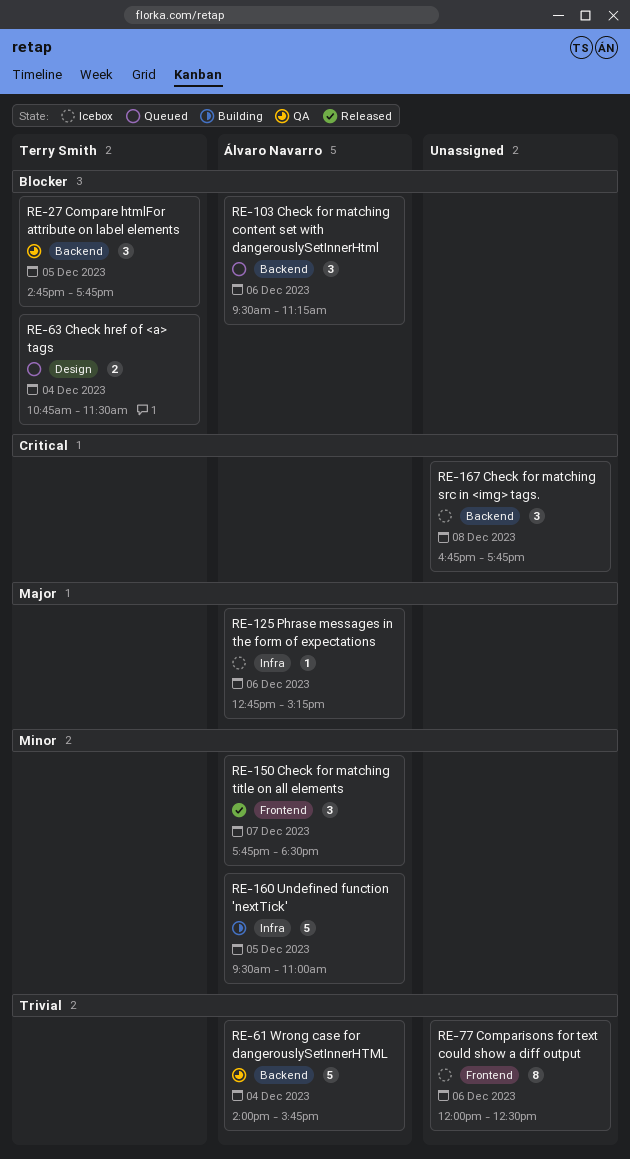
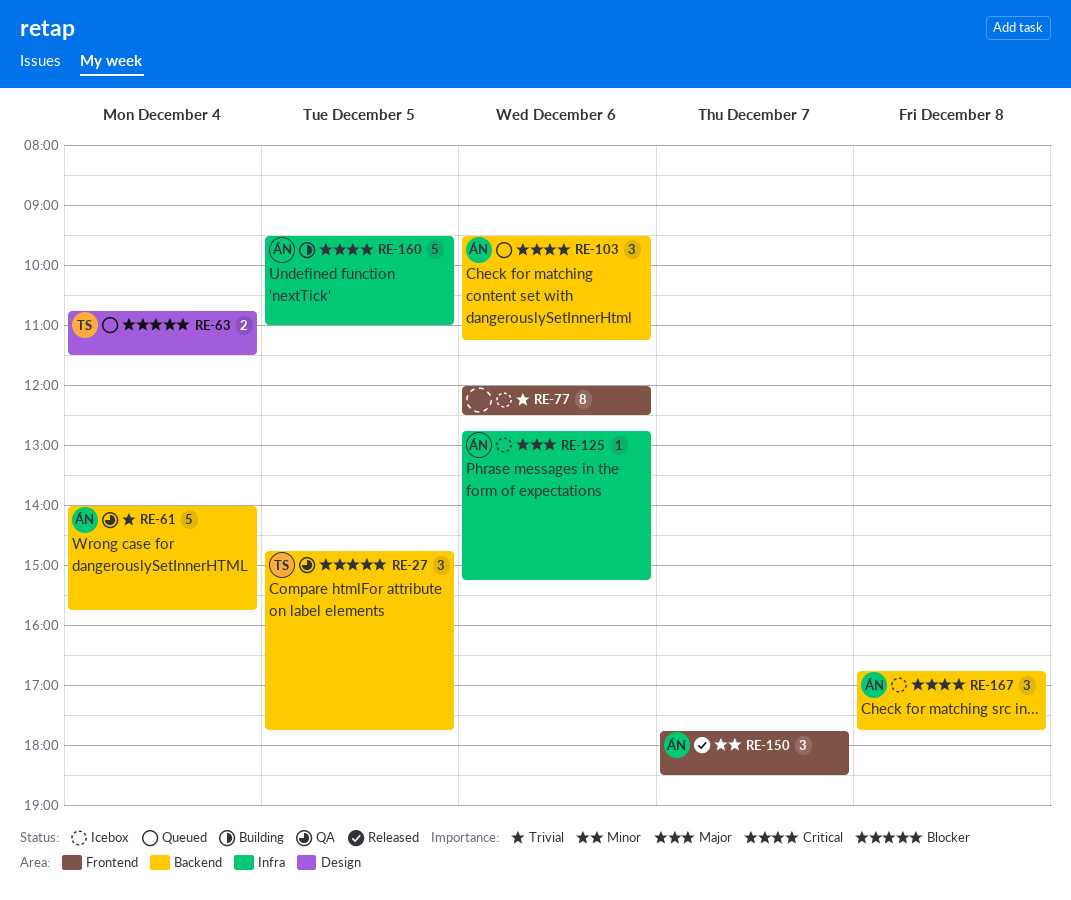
RE-103, priority: Blocker -> Critical
RE-160, priority: Minor -> Critical
RE-167, owner: none -> Álvaro Navarro

